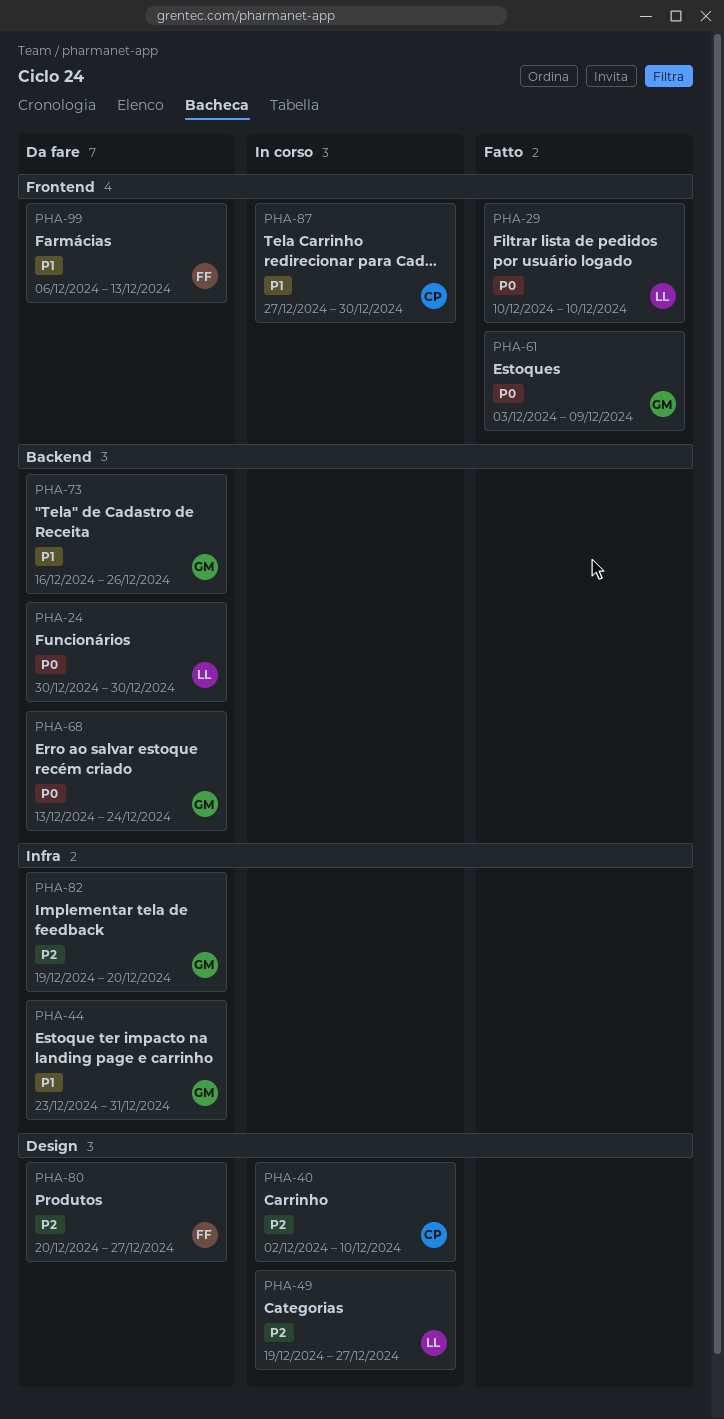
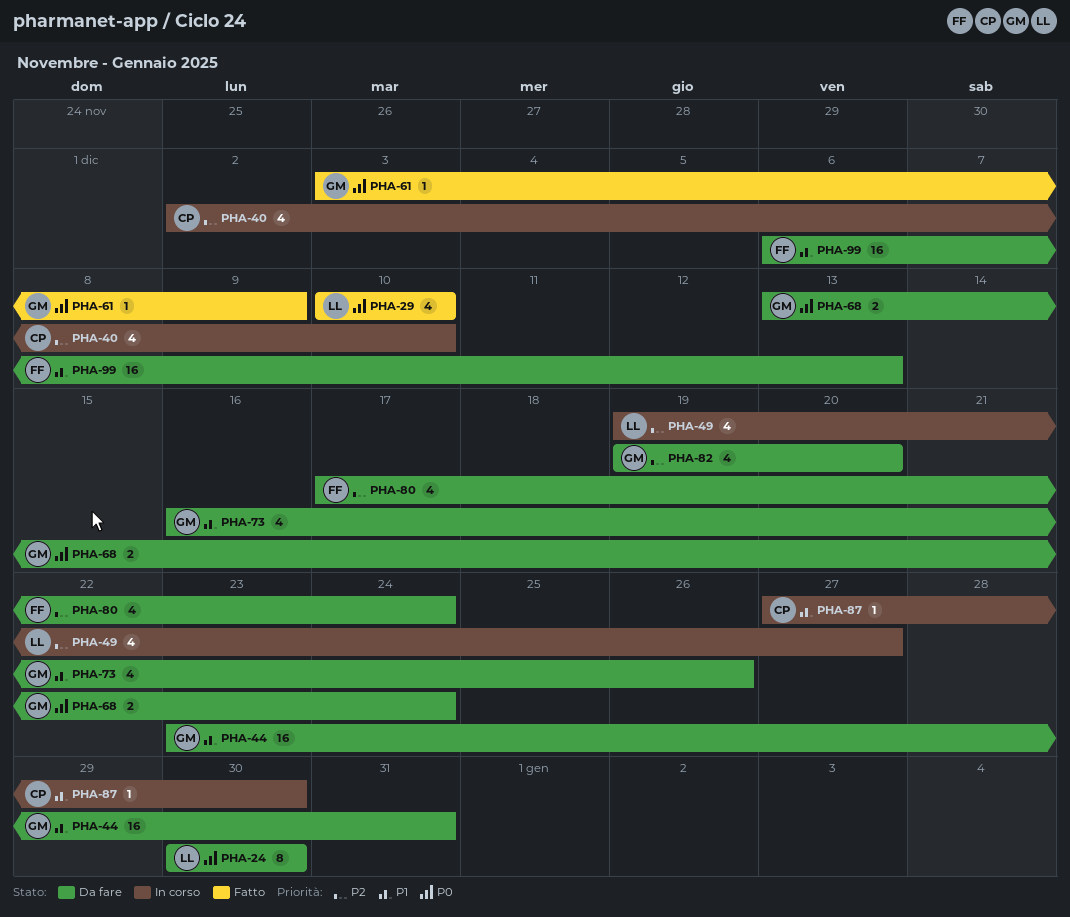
PHA-80, start: Dec 20 -> Dec 17
PHA-80, due: Dec 27 -> Dec 24

